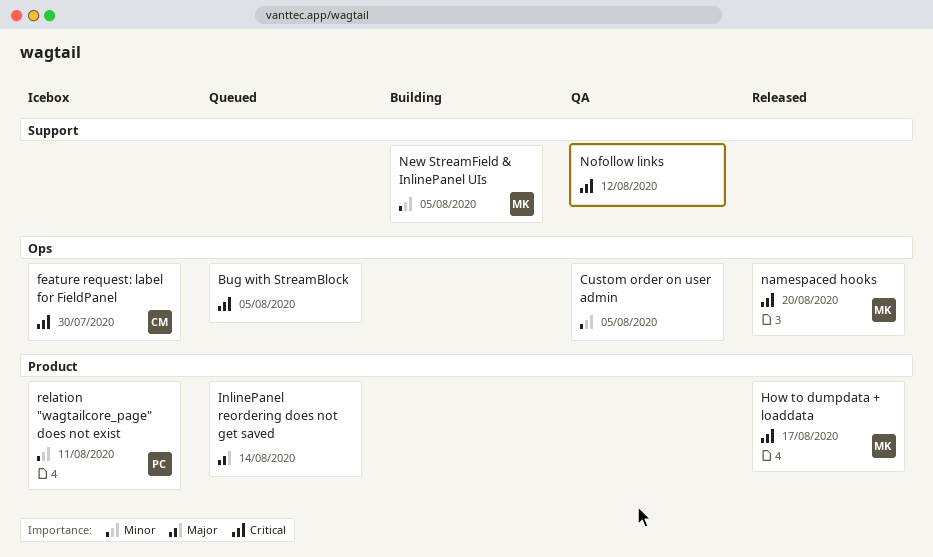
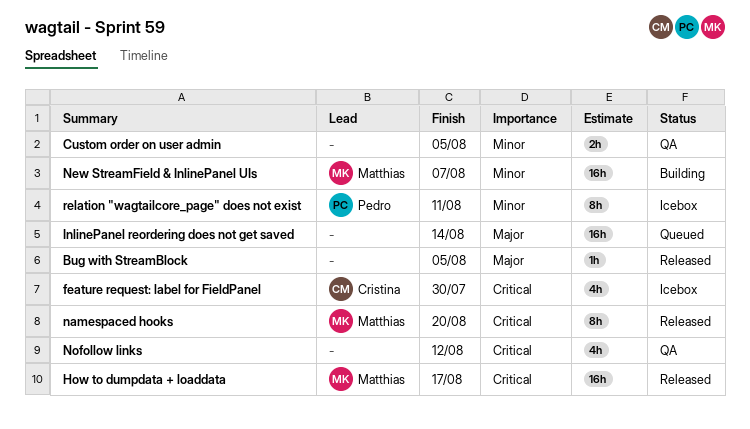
Bug with StreamBlock, status: Queued -> Released
Bug with StreamBlock, priority: Critical -> Major
New StreamField & InlinePanel UIs, due: Aug 5 -> Aug 7

